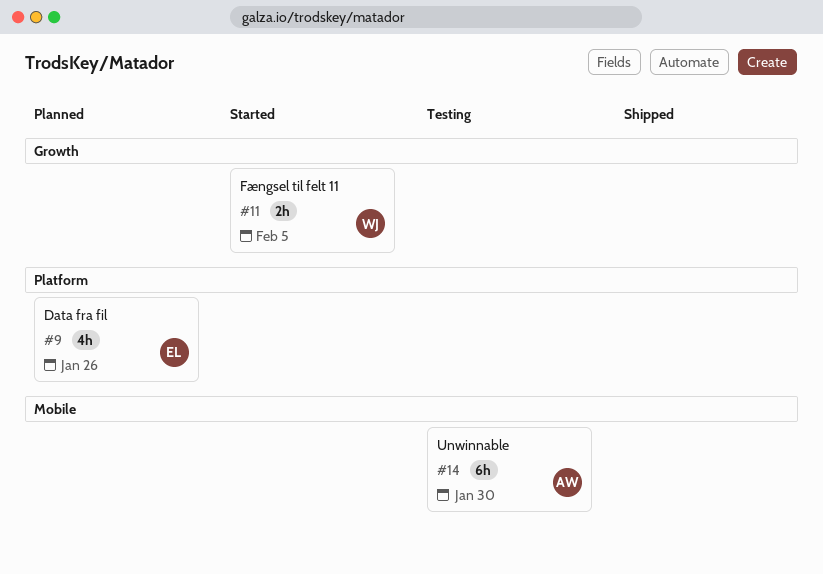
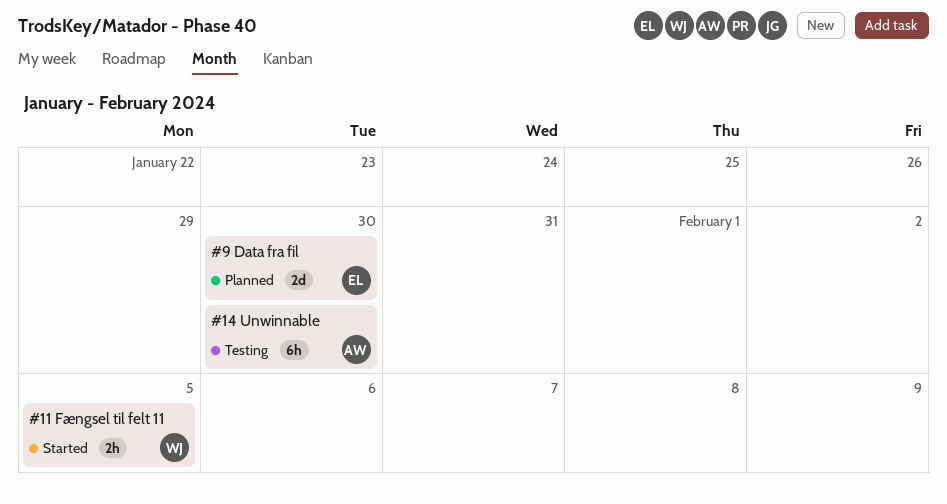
#9, estimate: 4h -> 2d
#9, due: Jan 26 -> Jan 30

